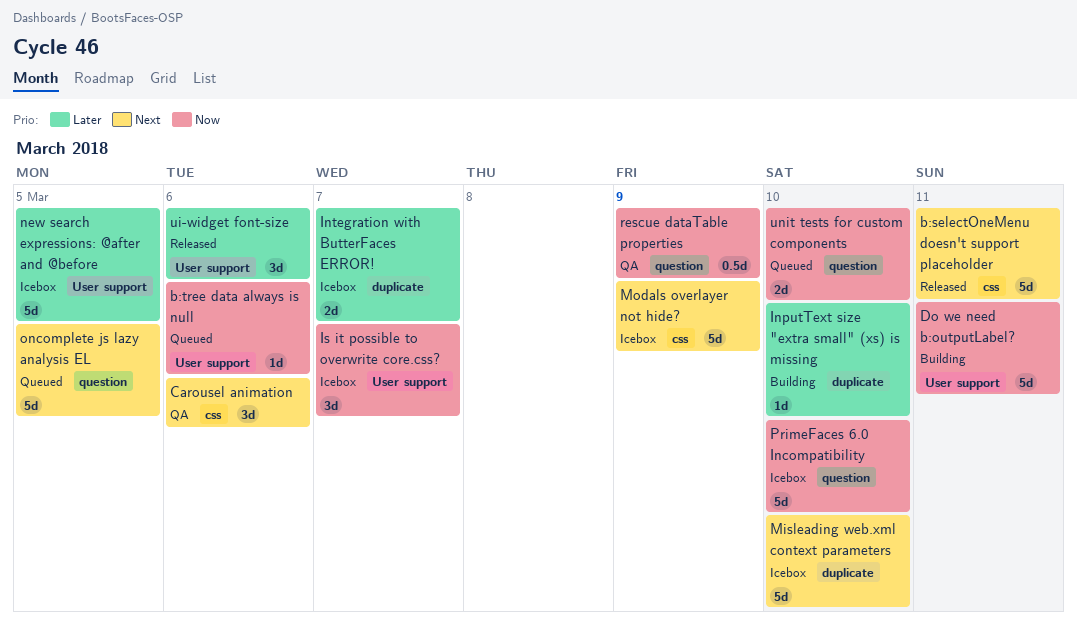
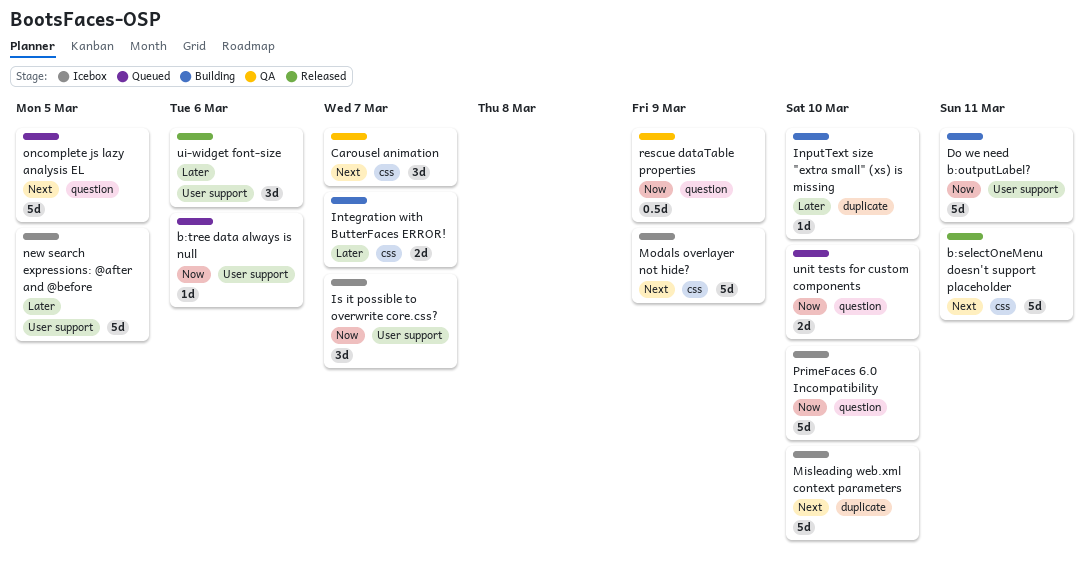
Carousel animation, due: Mar 6 -> Mar 7
Integration with ButterFaces ERROR!, status: Icebox -> Building
Integration with ButterFaces ERROR!, label: duplicate -> css

